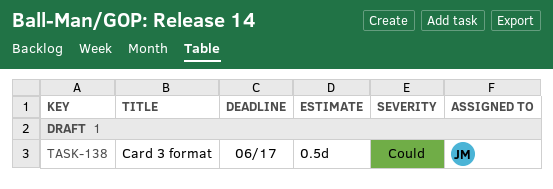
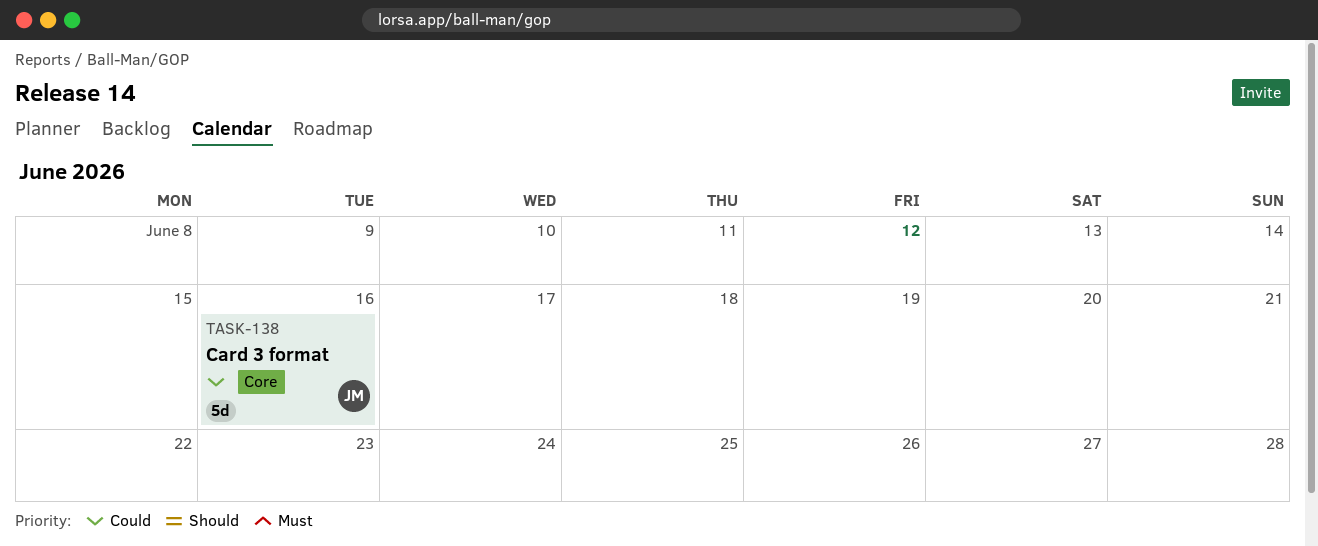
TASK-138, estimate: 0.5d -> 5d
TASK-138, due: Jun 17 -> Jun 16

